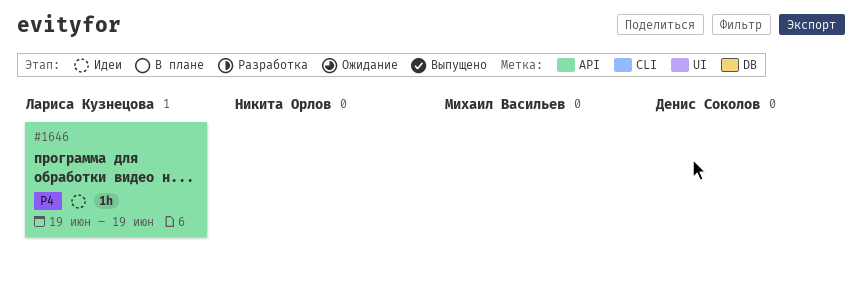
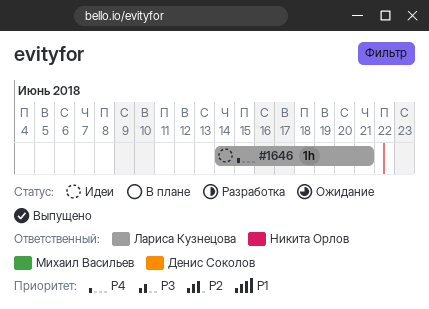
#1646, start: Jun 19 -> Jun 14
#1646, due: Jun 19 -> Jun 21

